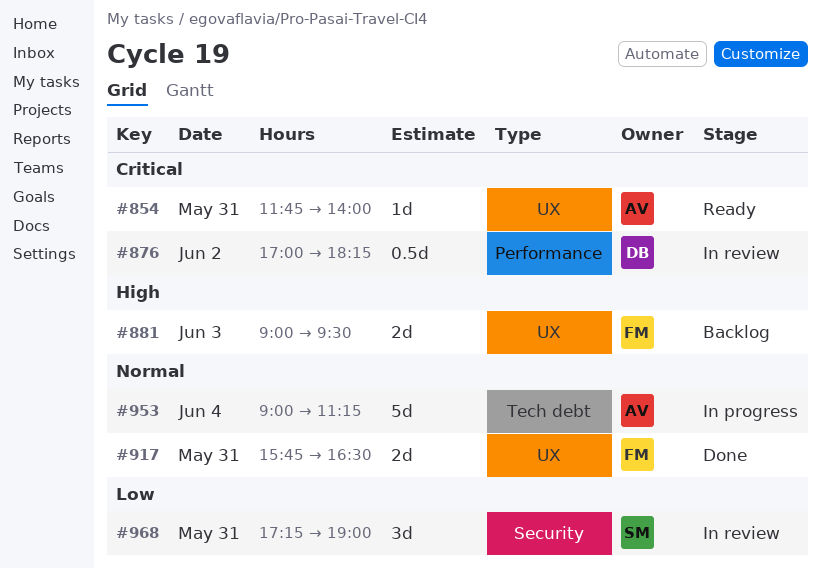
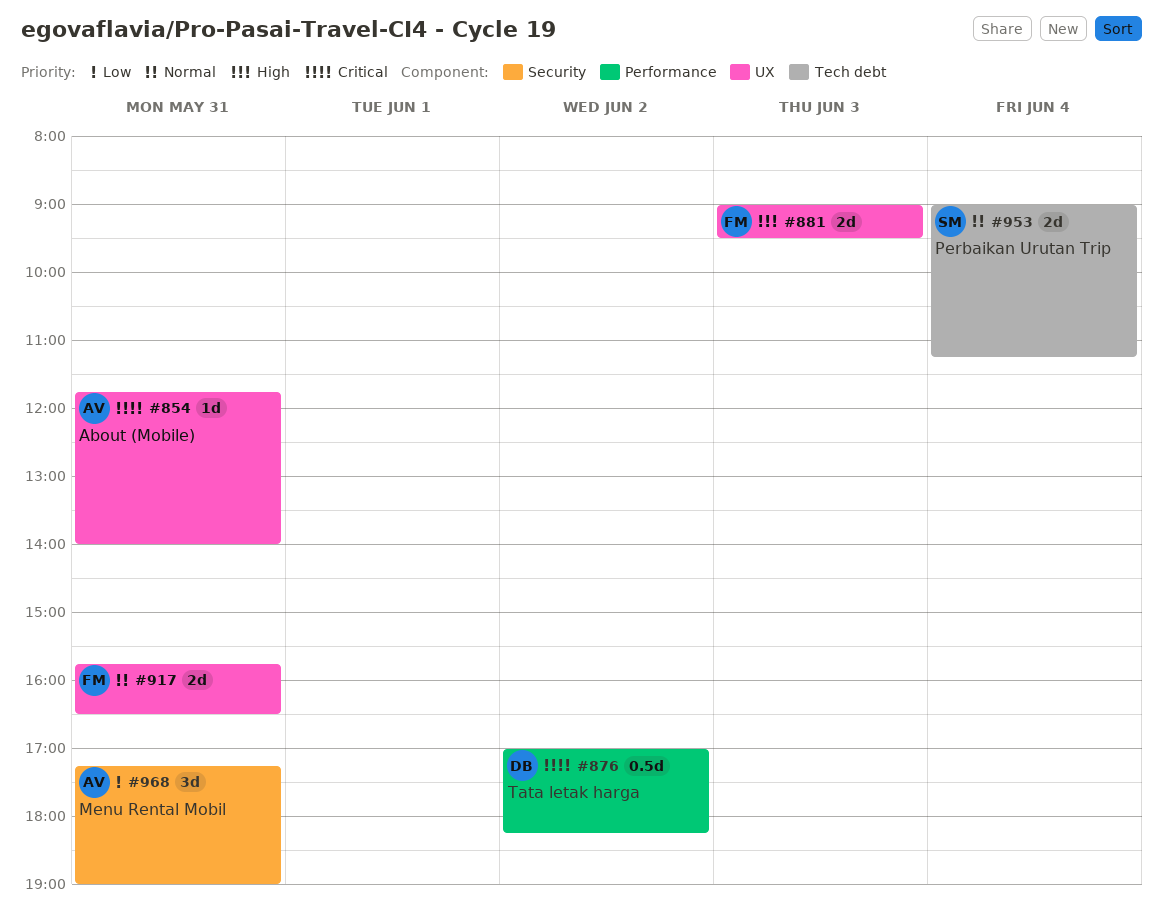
#953, owner: AV -> SM
#953, estimate: 5d -> 2d
#968, owner: SM -> AV

